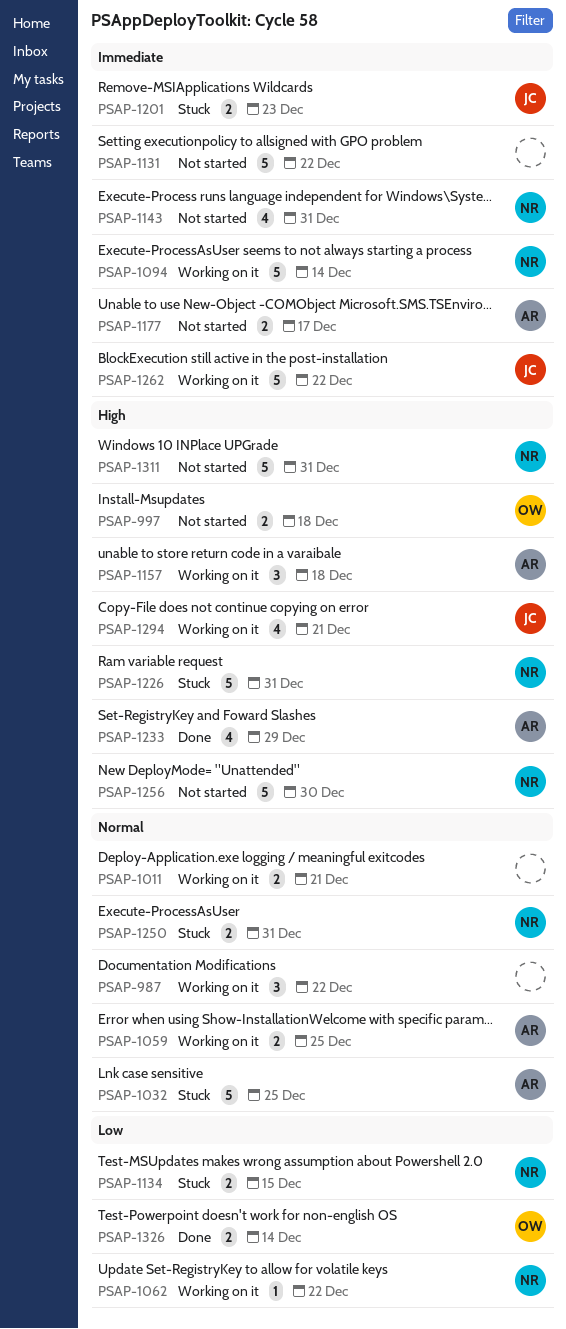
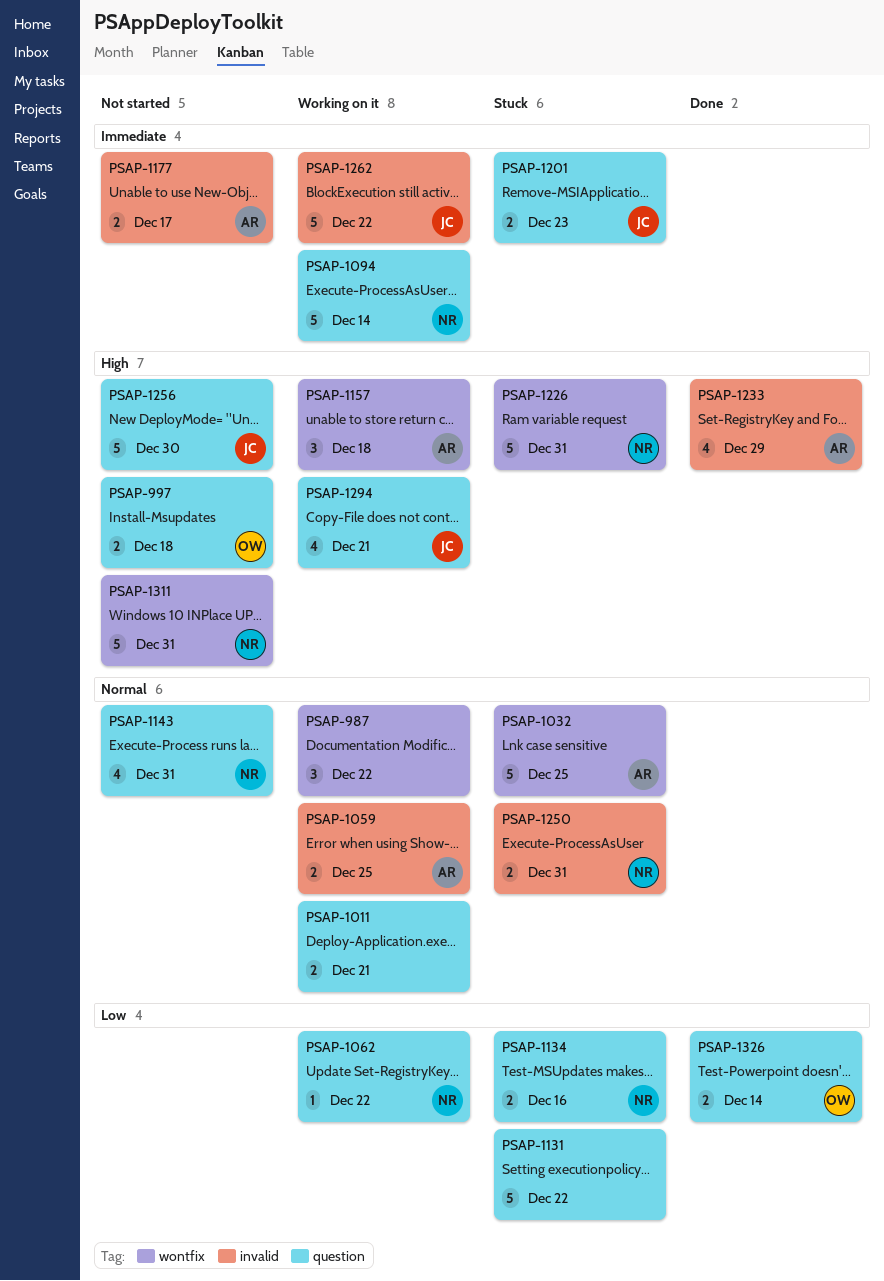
PSAP-1131, status: Not started -> Stuck
PSAP-1131, priority: Immediate -> Low
PSAP-1134, due: Dec 15 -> Dec 16
PSAP-1143, priority: Immediate -> Normal
PSAP-1256, owner: NR -> JC

